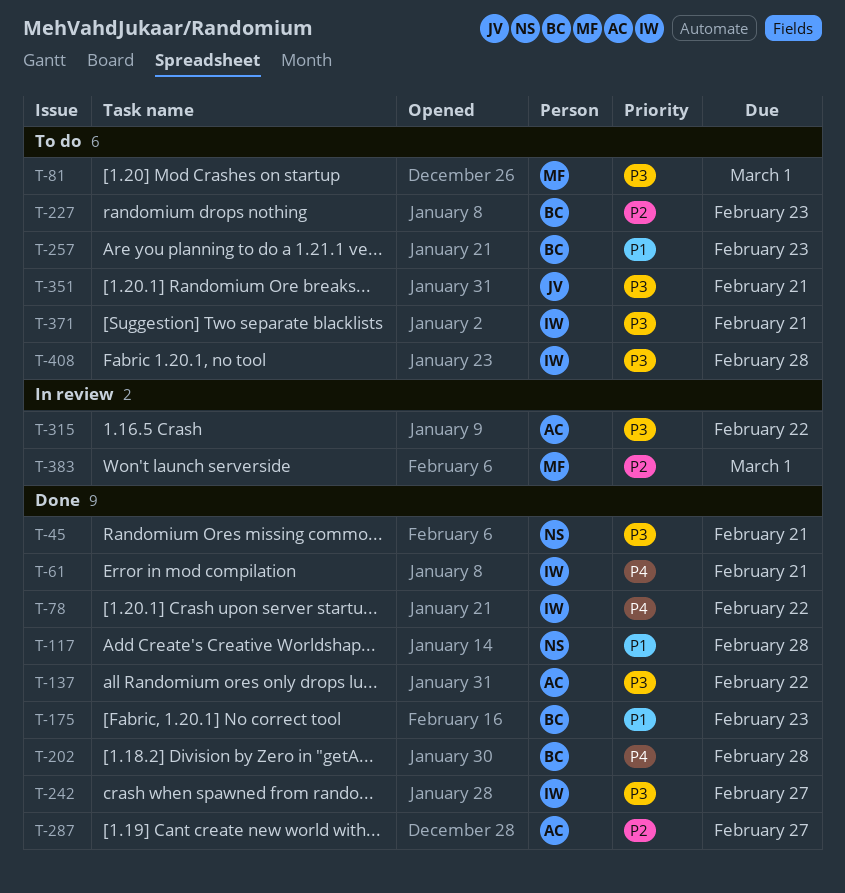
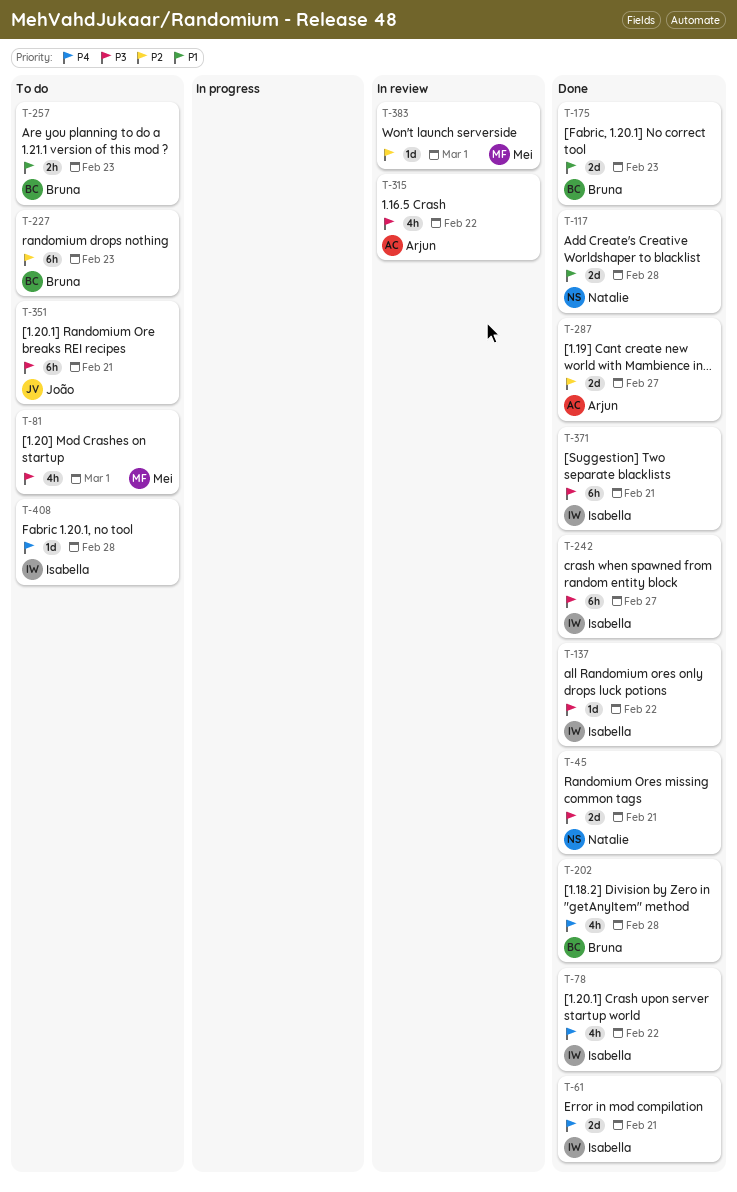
T-137, owner: Arjun -> Isabella
T-371, status: To do -> Done
T-408, priority: P3 -> P4

